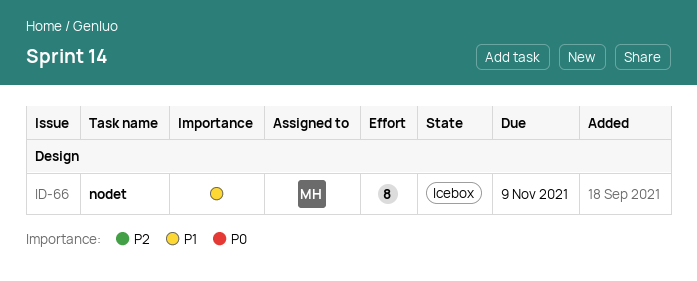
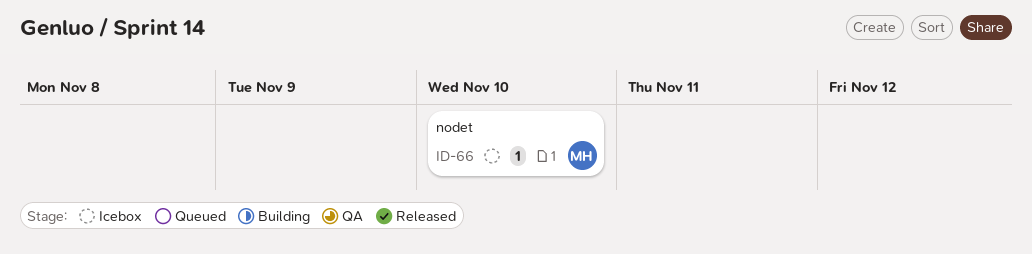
ID-66, estimate: 8 -> 1
ID-66, due: Nov 9 -> Nov 10

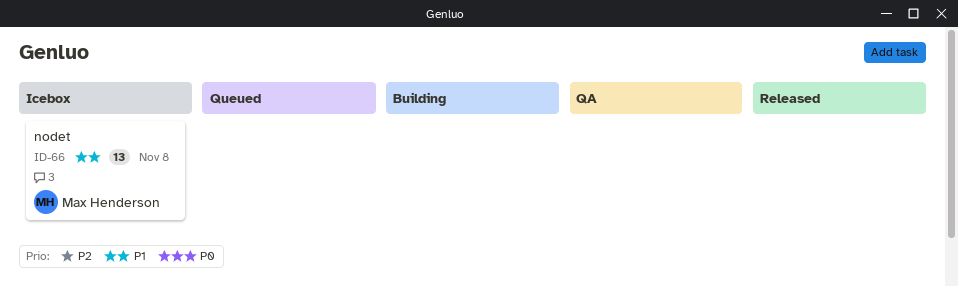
ID-66, estimate: 1 -> 13
ID-66, due: Nov 10 -> Nov 8

